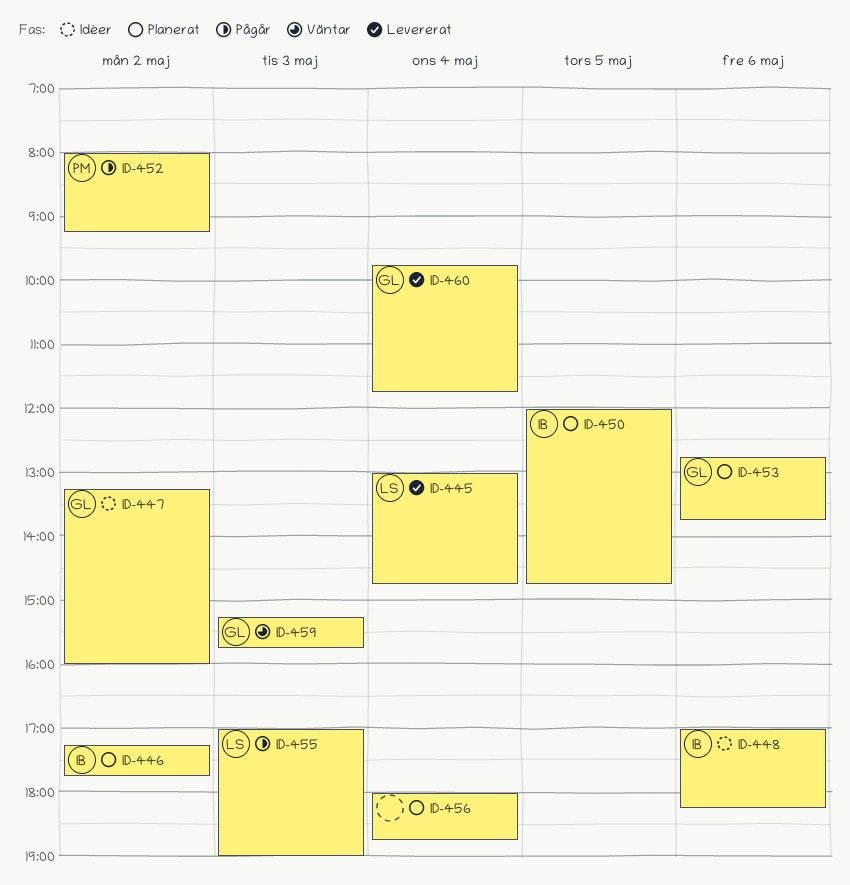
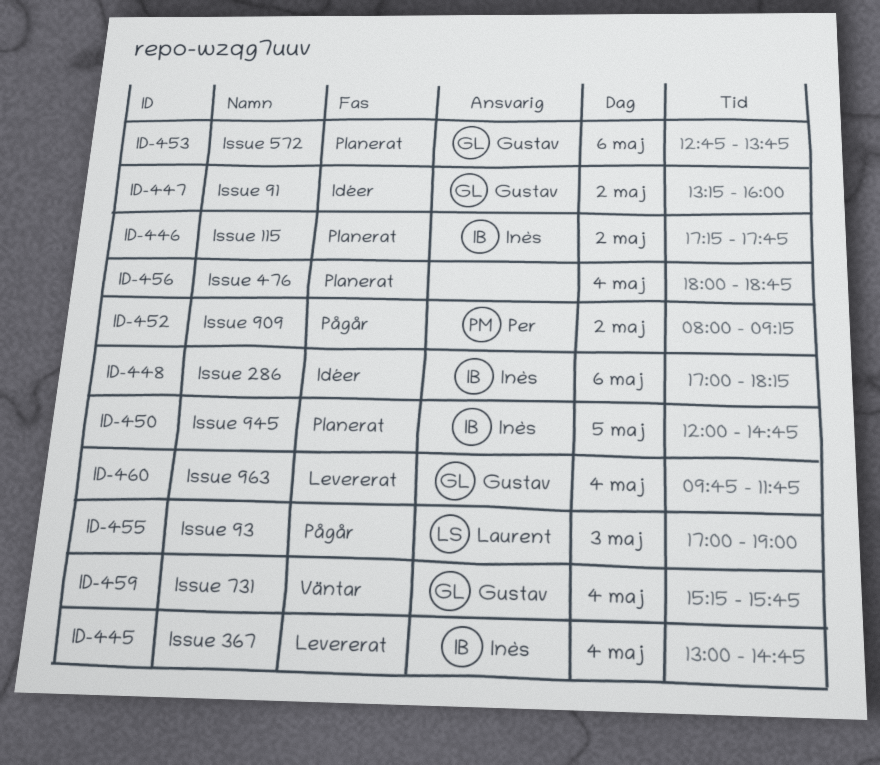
ID-445, owner: Laurent -> Inès
ID-459, day: May 3 -> May 4

